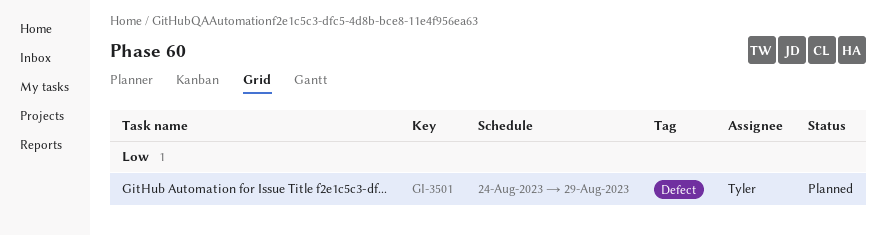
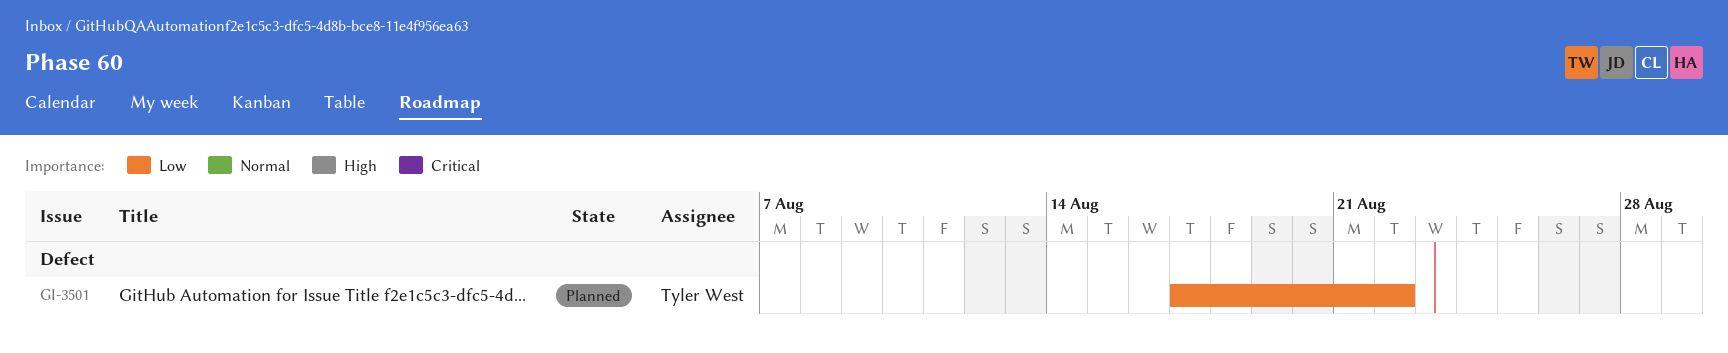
GI-3501, start: Aug 24 -> Aug 17
GI-3501, due: Aug 29 -> Aug 22

